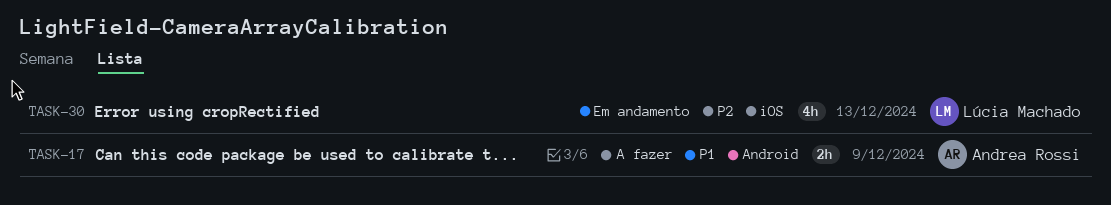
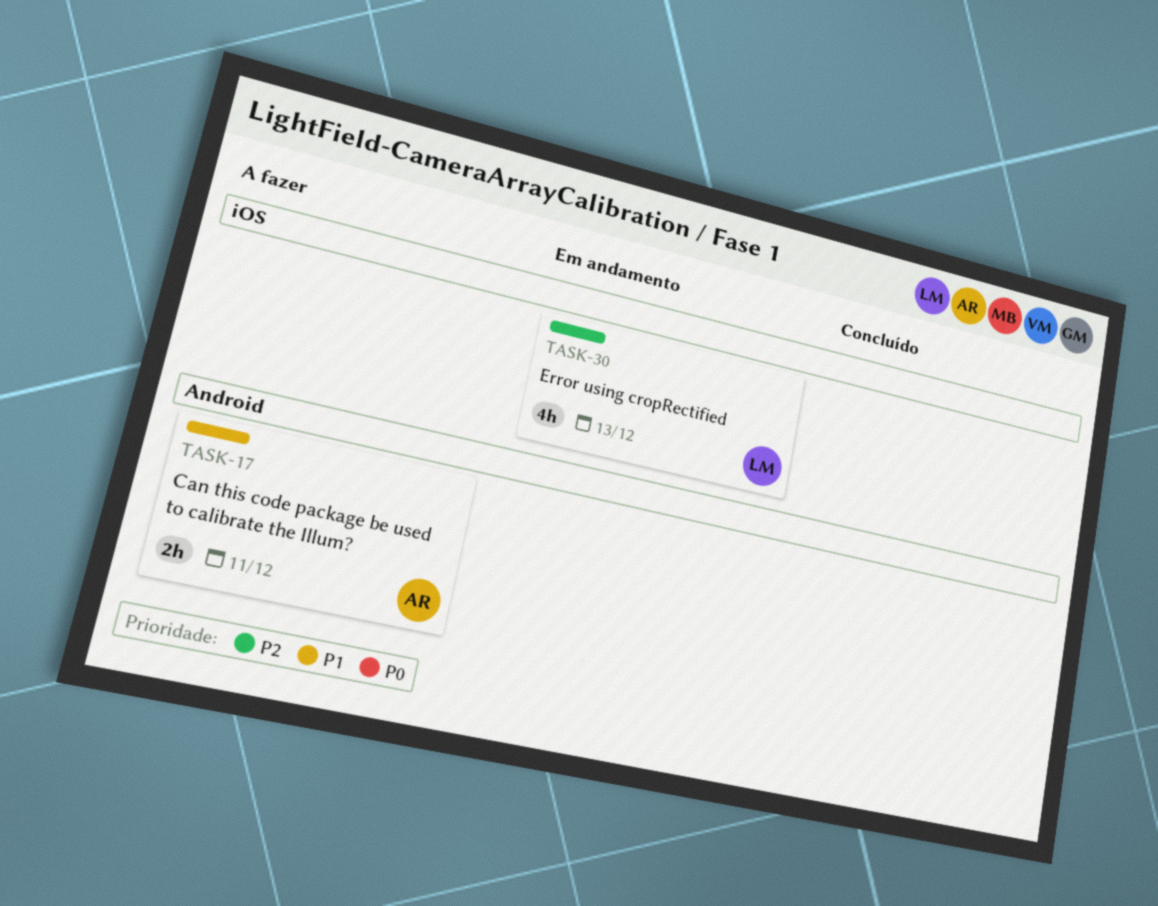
TASK-17, due: Dec 9 -> Dec 11

